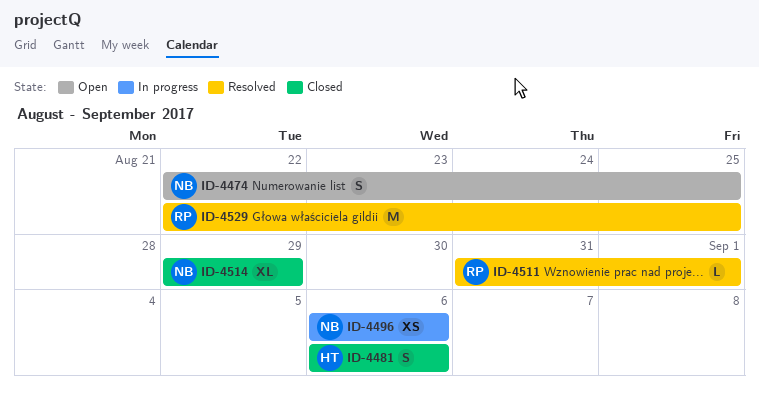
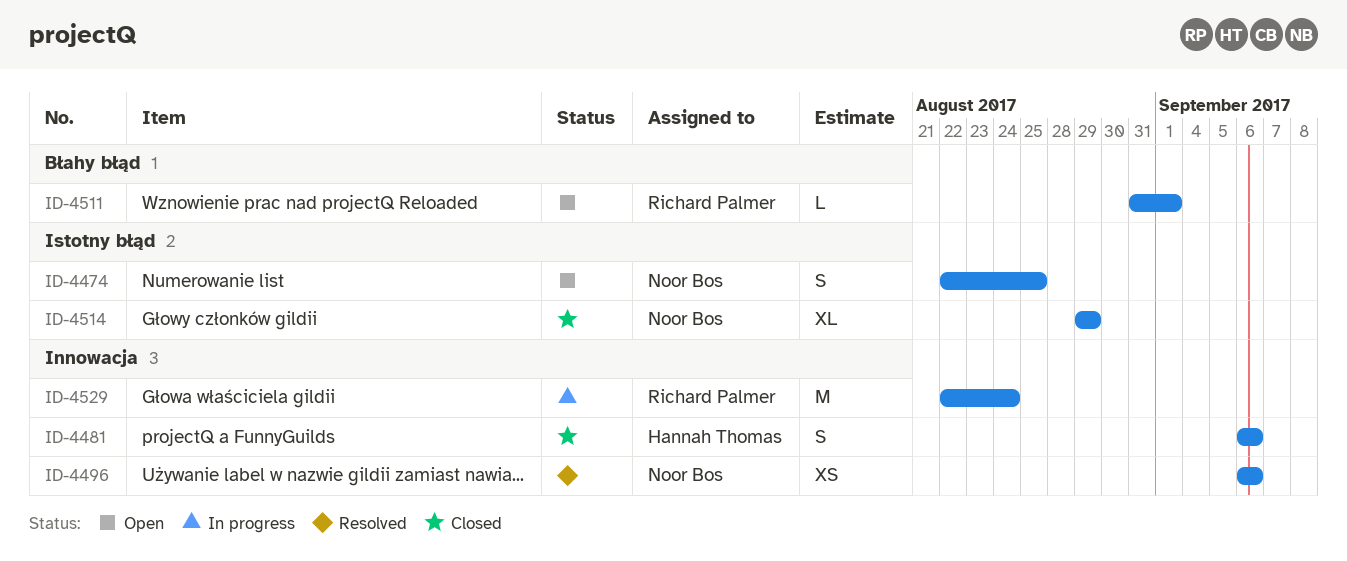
ID-4496, status: In progress -> Resolved
ID-4511, status: Resolved -> Open
ID-4529, status: Resolved -> In progress
ID-4529, due: Aug 25 -> Aug 24

